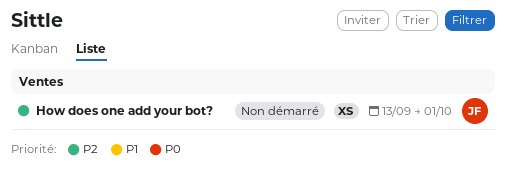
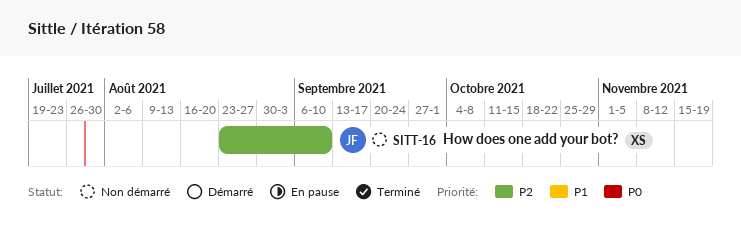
How does one add your bot?, start: Sep 13 -> Aug 23
How does one add your bot?, due: Oct 1 -> Sep 10

